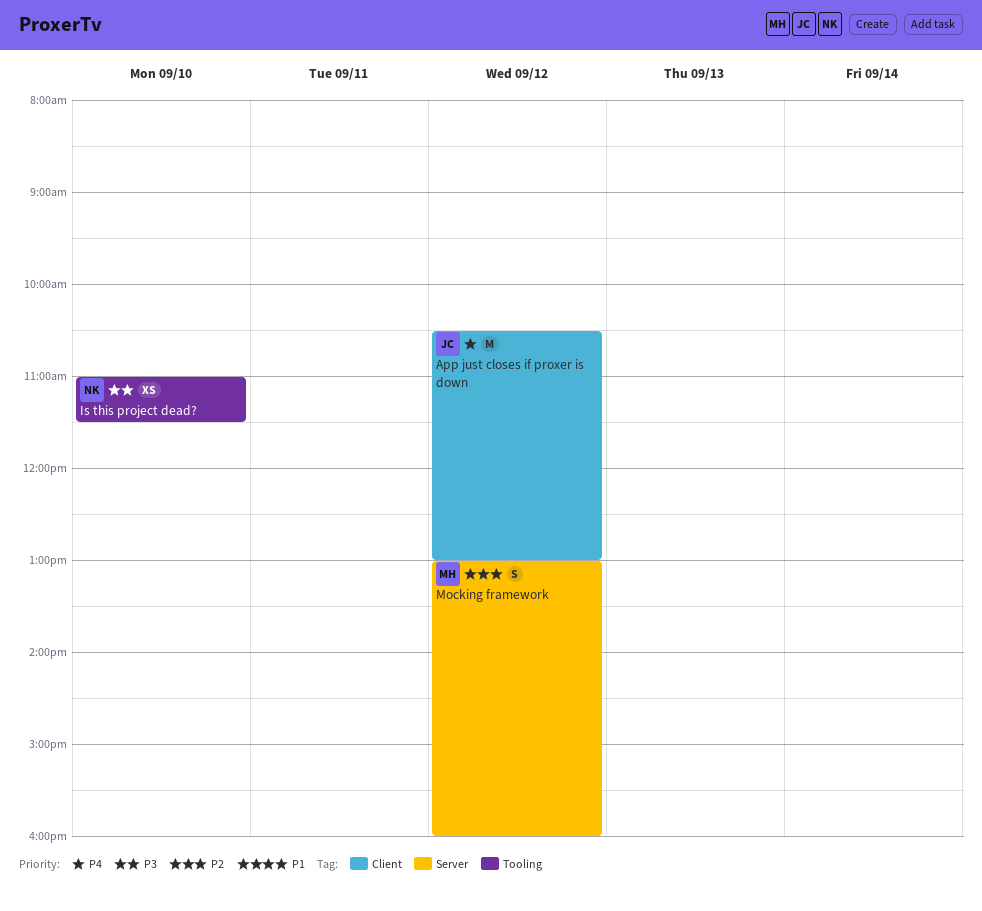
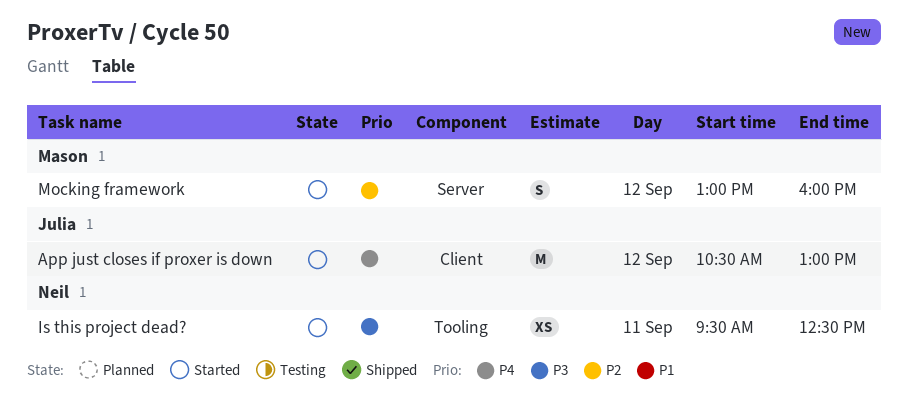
Is this project dead?, day: Sep 10 -> Sep 11
Is this project dead?, begins: 11:00 -> 09:30
Is this project dead?, ends: 11:30 -> 12:30

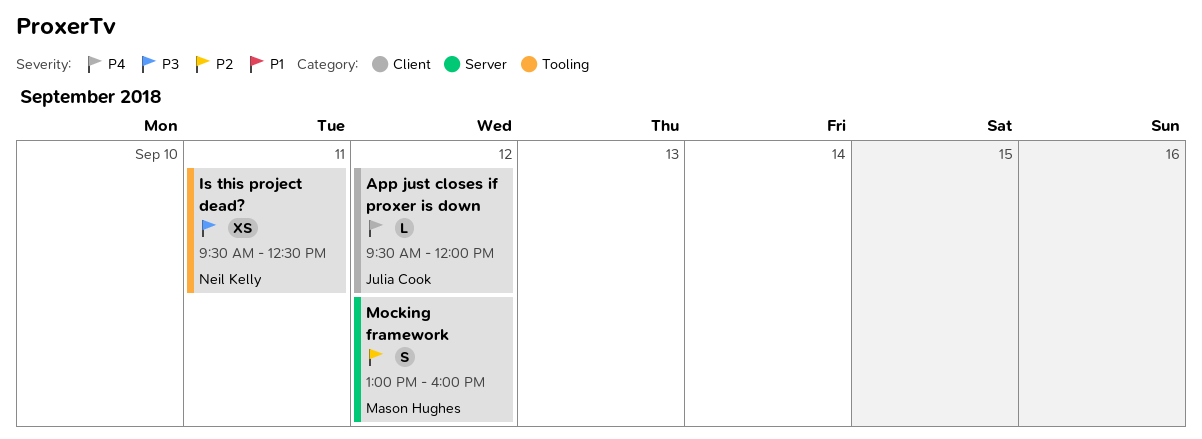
App just closes if proxer is down, estimate: M -> L
App just closes if proxer is down, begins: 10:30 -> 09:30
App just closes if proxer is down, ends: 13:00 -> 12:00

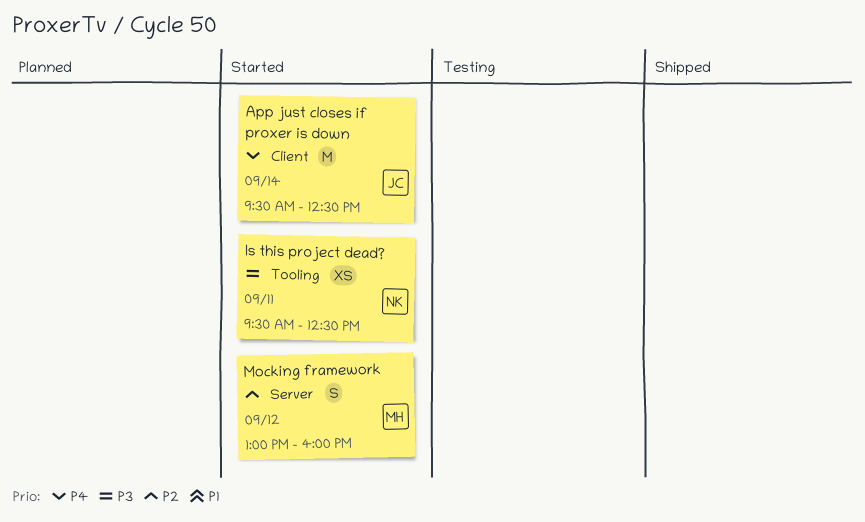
App just closes if proxer is down, estimate: L -> M
App just closes if proxer is down, day: Sep 12 -> Sep 14
App just closes if proxer is down, ends: 12:00 -> 12:30

